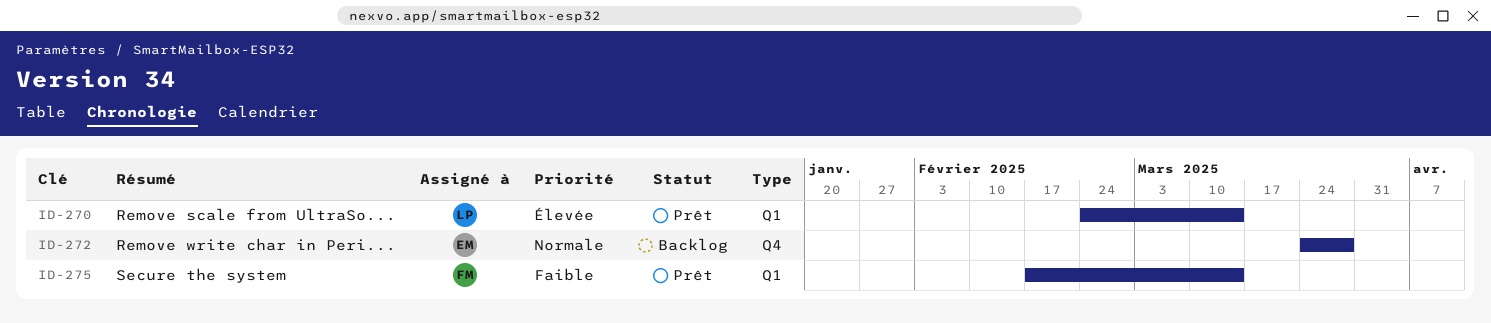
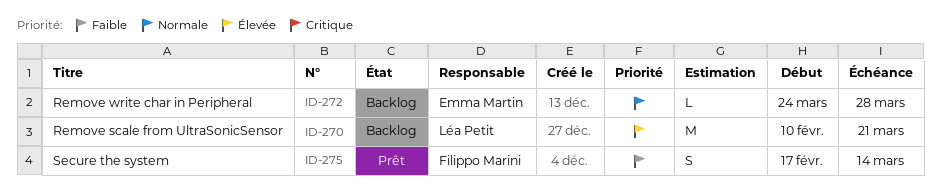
ID-270, status: Prêt -> Backlog
ID-270, start: Feb 24 -> Feb 10
ID-270, due: Mar 14 -> Mar 21

